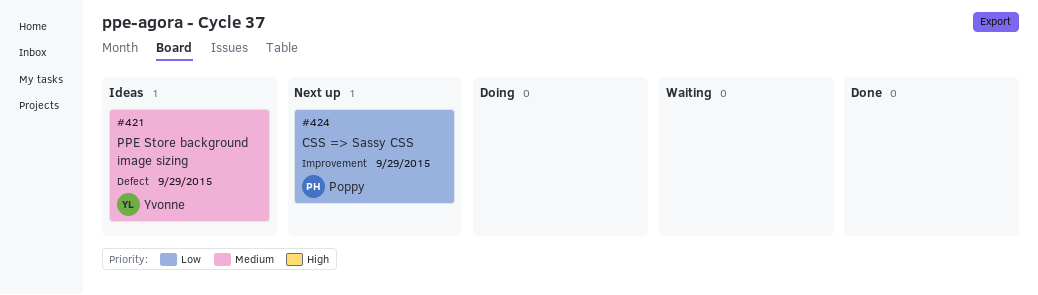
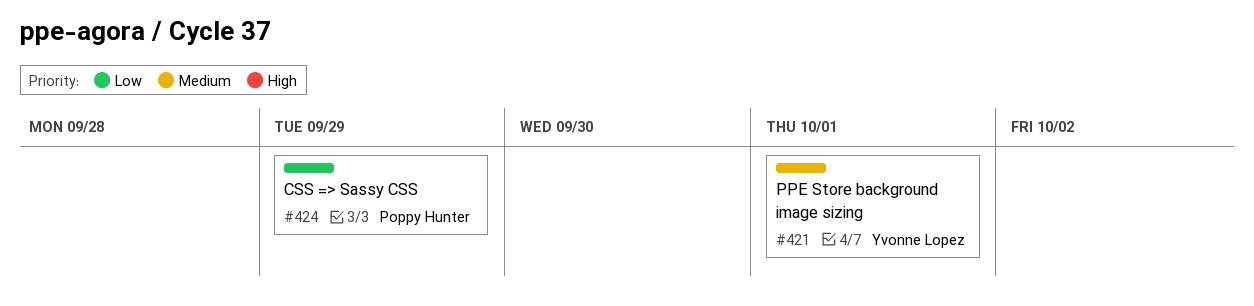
#421, due: Sep 29 -> Oct 1

